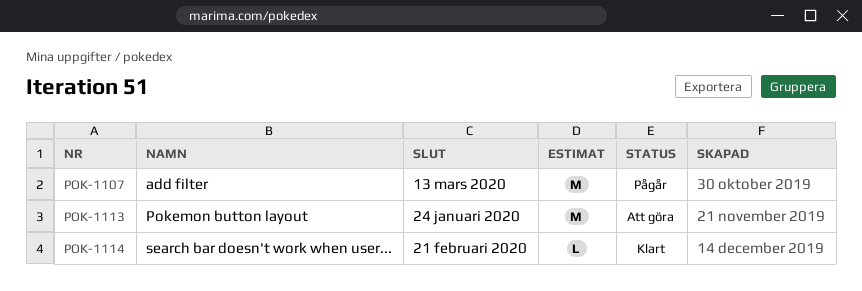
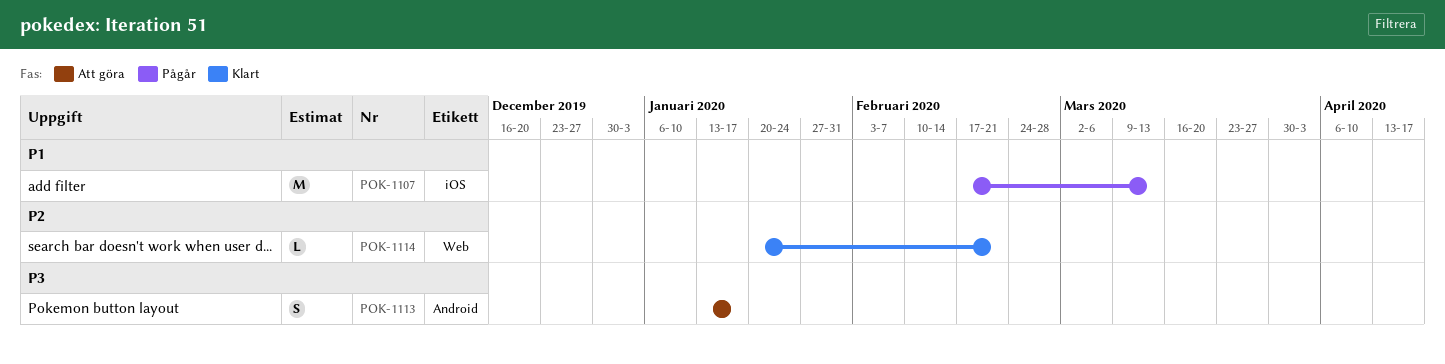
POK-1113, estimate: M -> S
POK-1113, due: Jan 24 -> Jan 17

